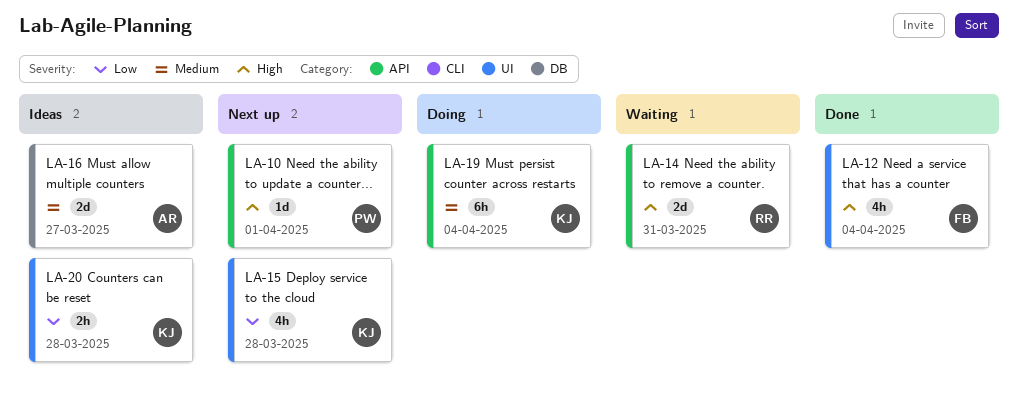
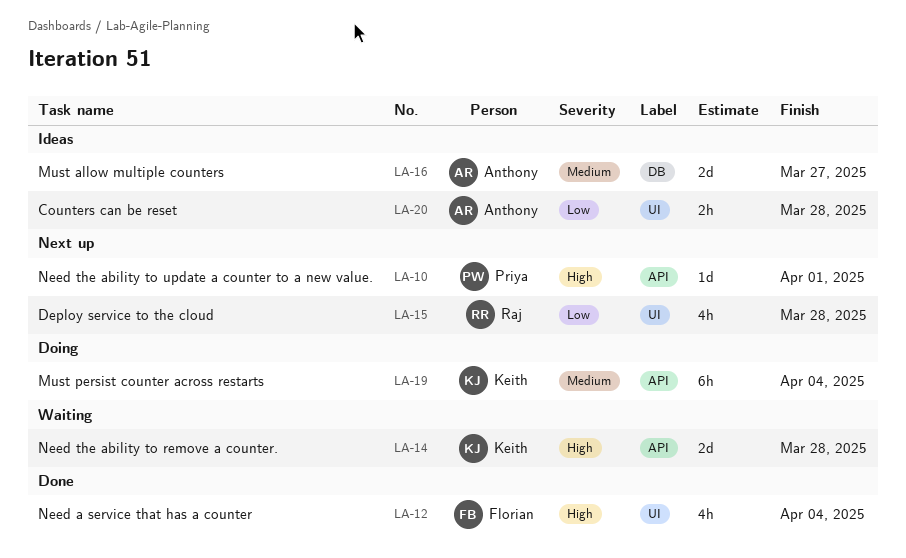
LA-14, owner: Raj -> Keith
LA-14, due: Mar 31 -> Mar 28
LA-15, owner: Keith -> Raj
LA-20, owner: Keith -> Anthony

